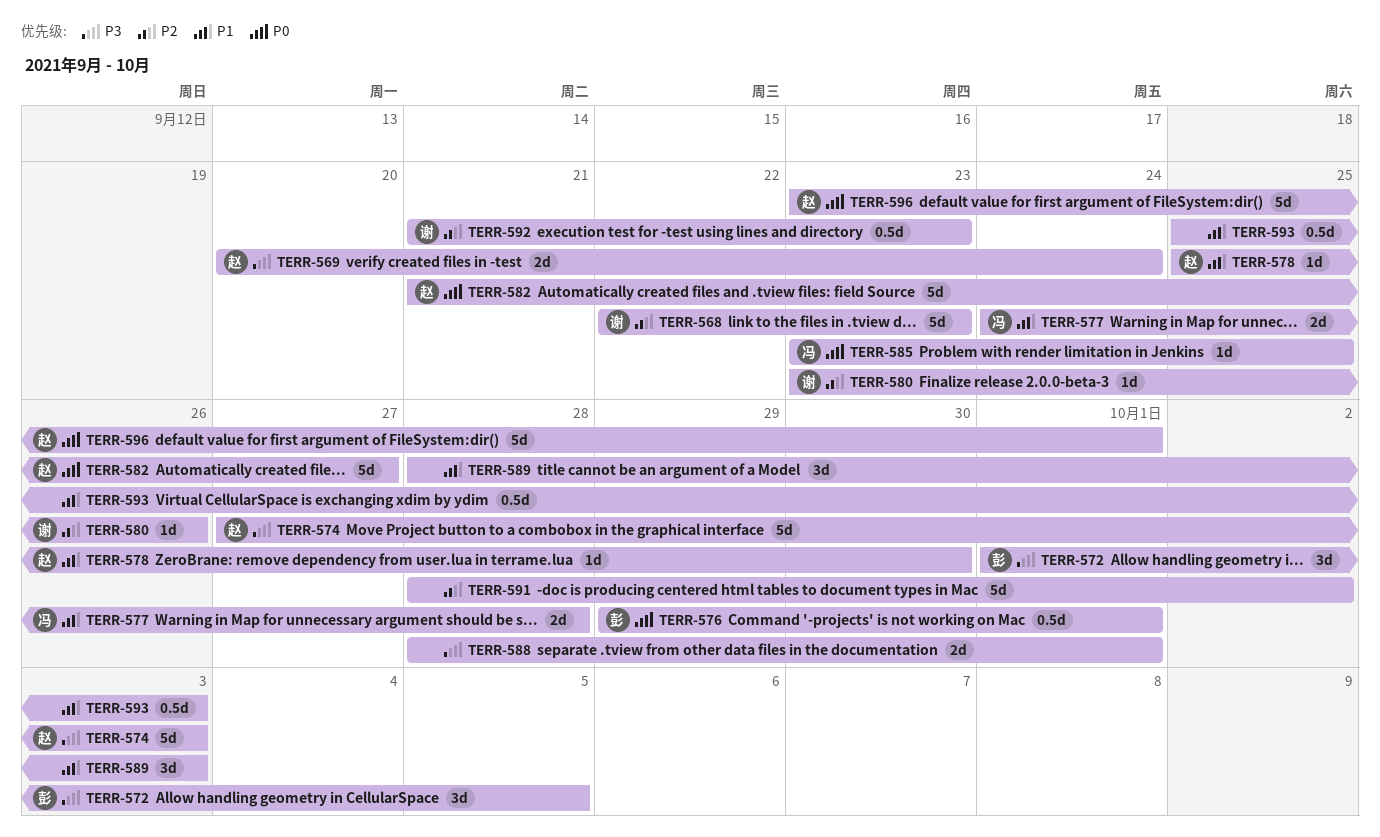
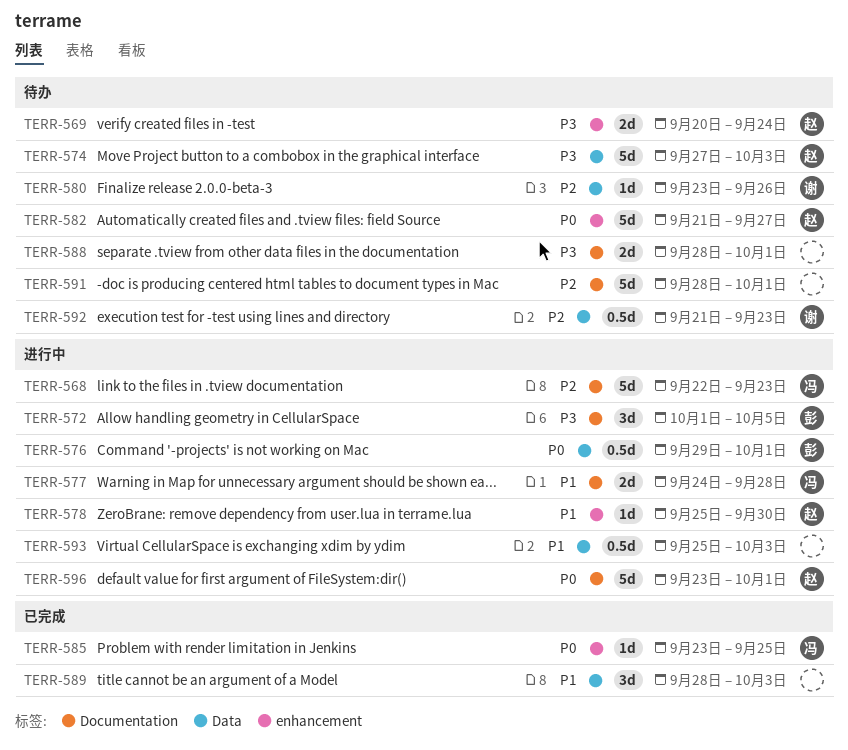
TERR-568, owner: 谢 -> 冯
TERR-591, due: Oct 2 -> Oct 1

